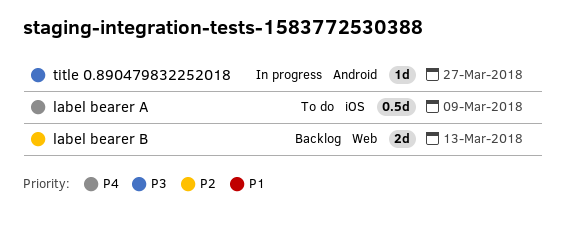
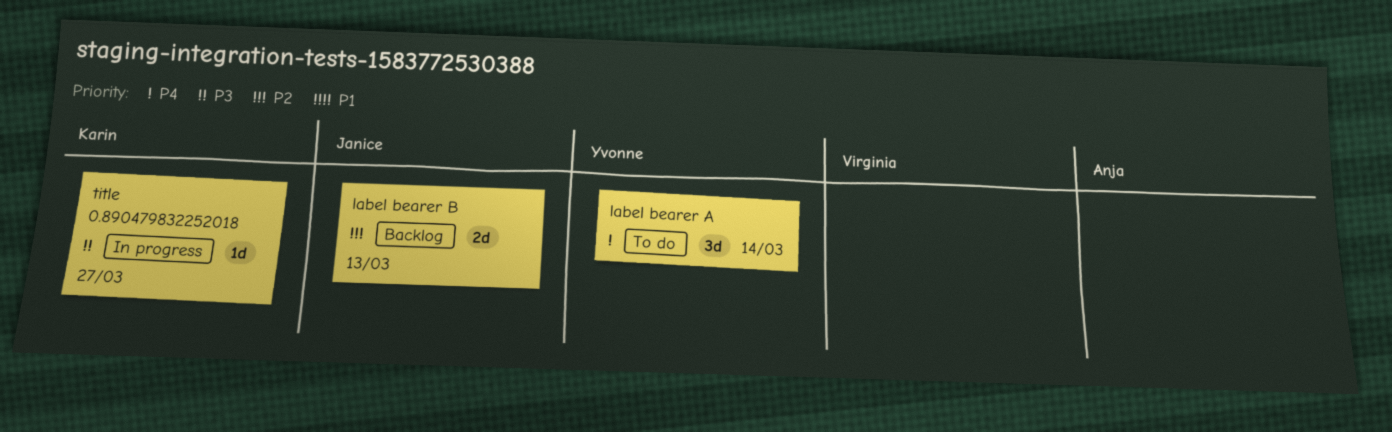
label bearer A, estimate: 0.5d -> 3d
label bearer A, due: Mar 9 -> Mar 14

